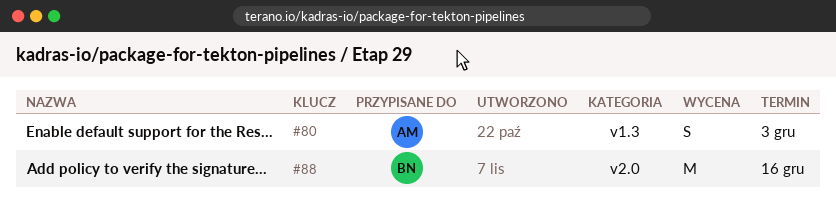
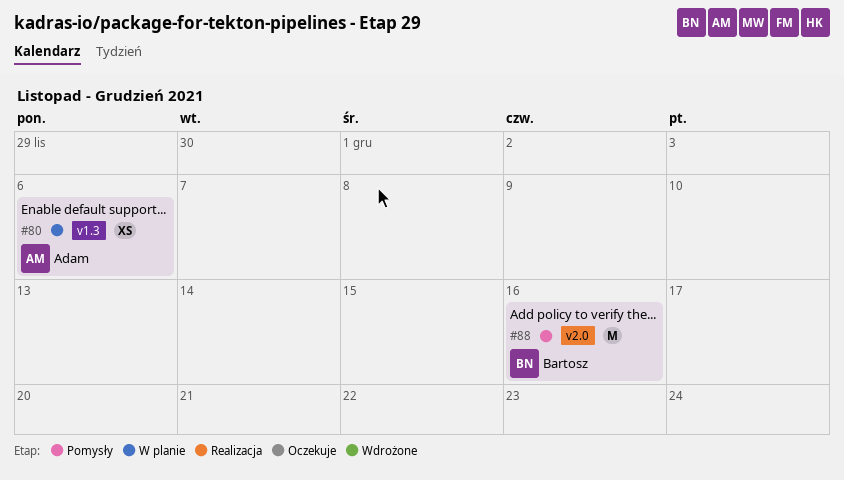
#80, estimate: S -> XS
#80, due: Dec 3 -> Dec 6

